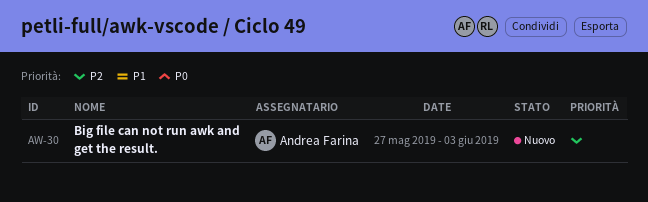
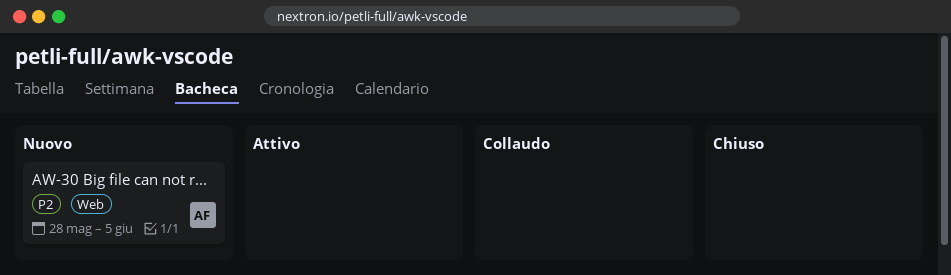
AW-30, start: May 27 -> May 28
AW-30, due: Jun 3 -> Jun 5

